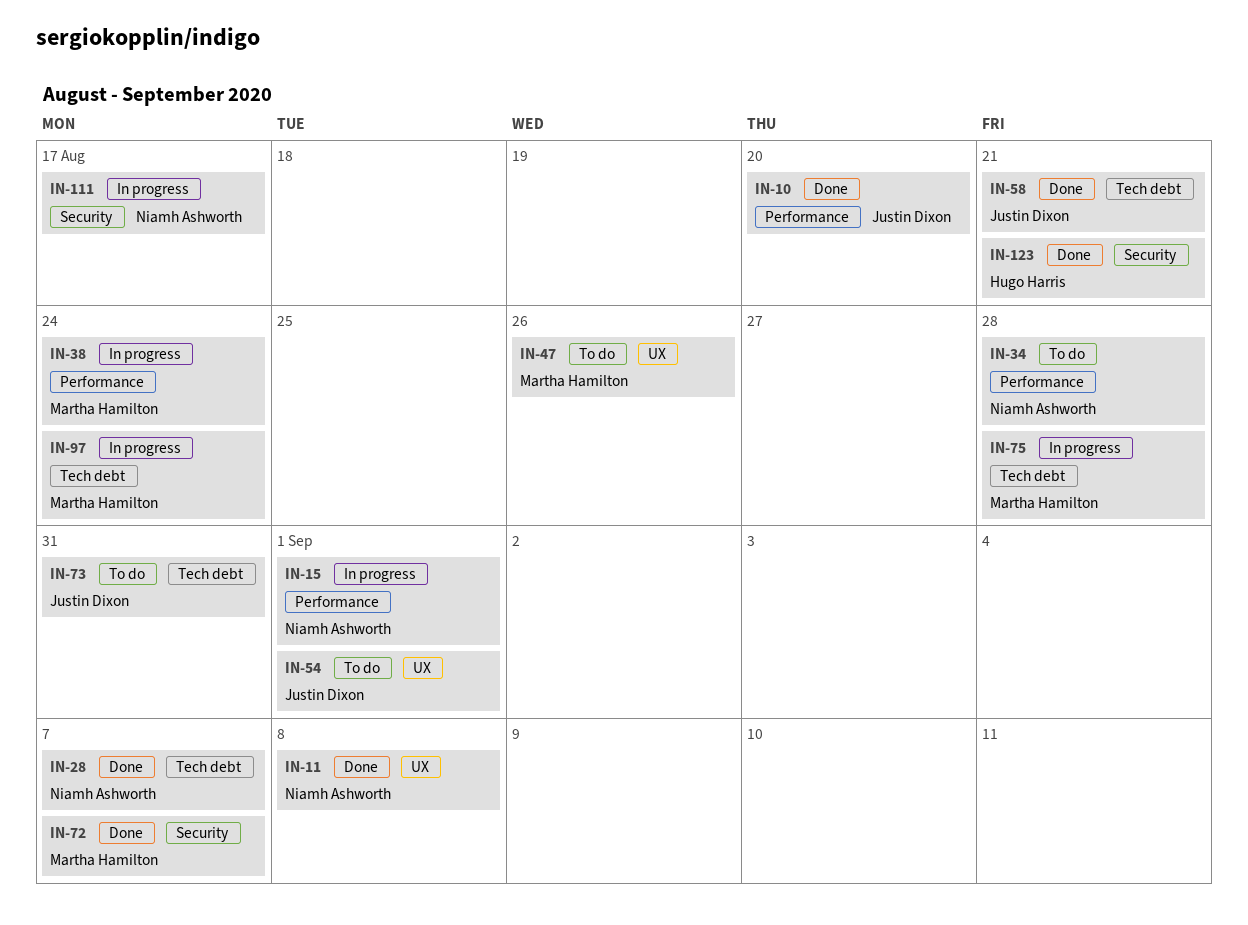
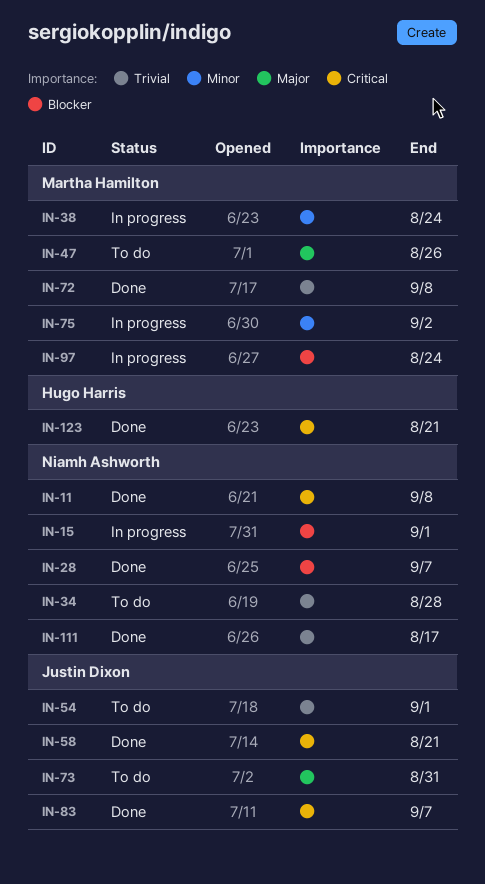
IN-10: present -> none
IN-72, due: Sep 7 -> Sep 8
IN-75, due: Aug 28 -> Sep 2
IN-83: none -> present
IN-111, status: In progress -> Done

